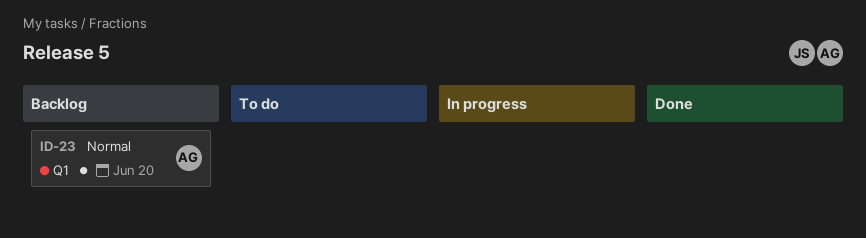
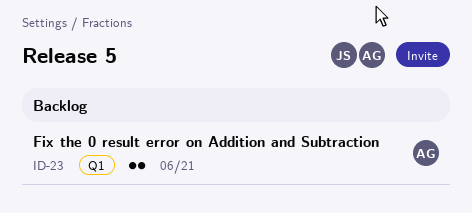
ID-23, estimate: 1 -> 2
ID-23, due: Jun 20 -> Jun 21

